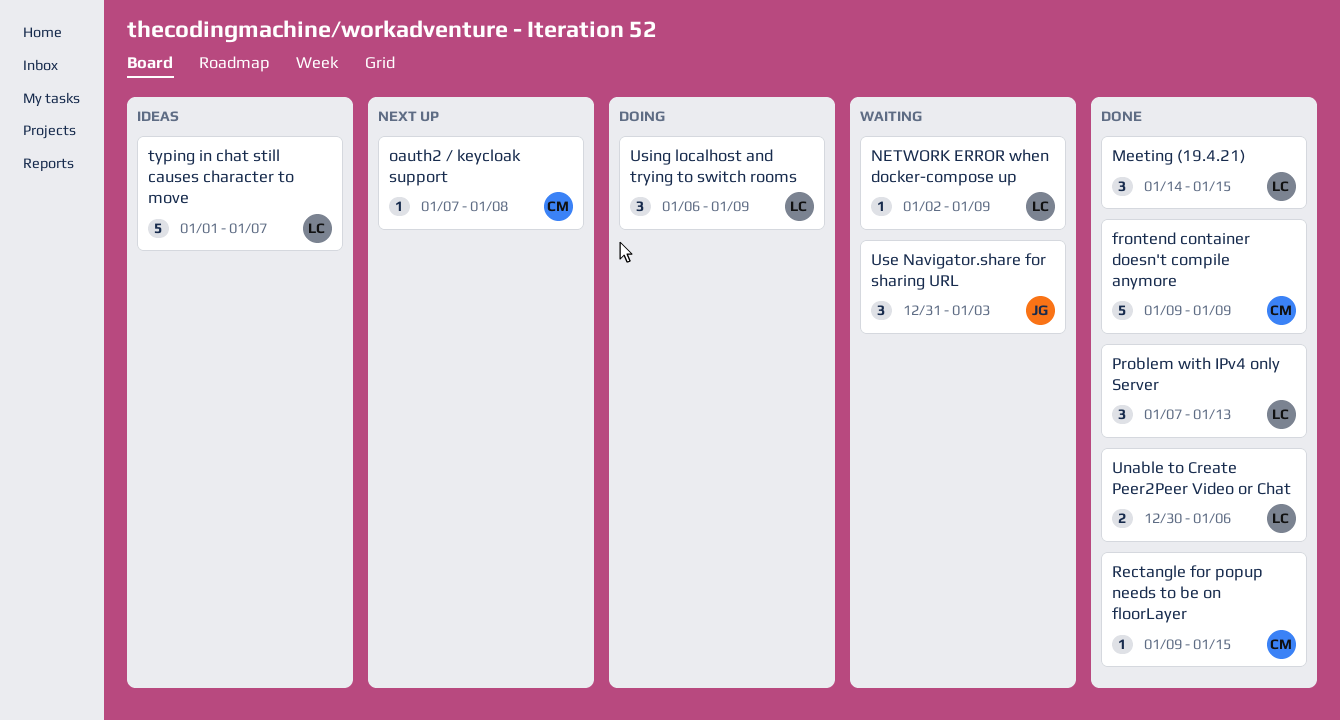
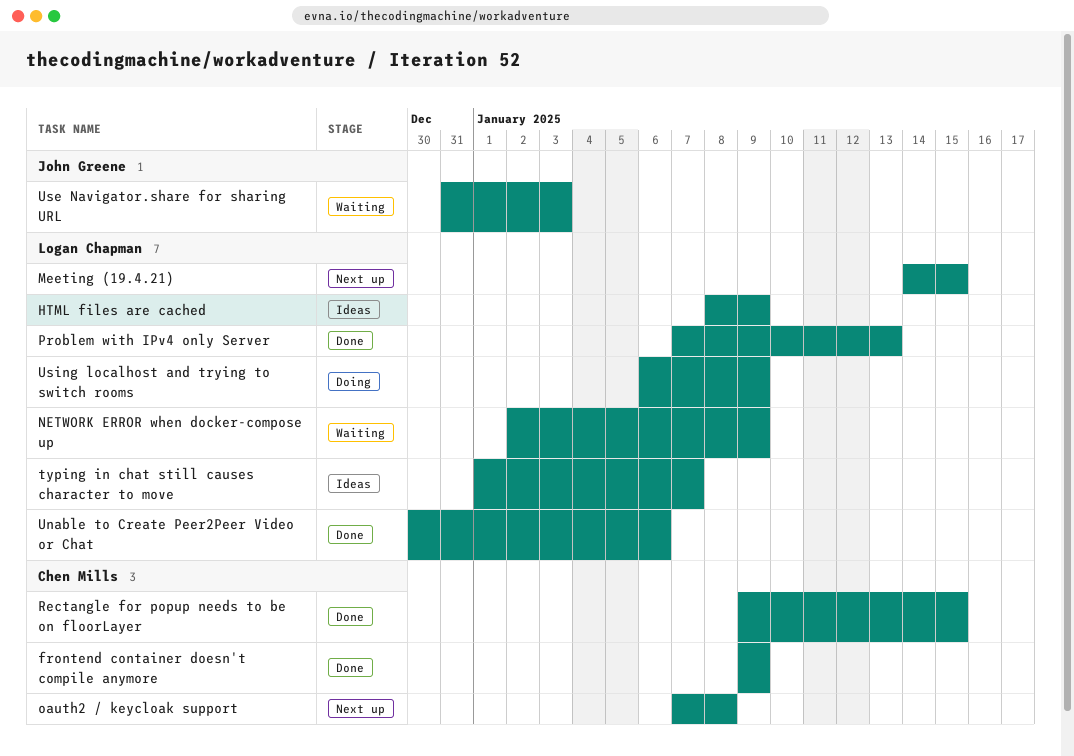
HTML files are cached: none -> present
Meeting (19.4.21), status: Done -> Next up

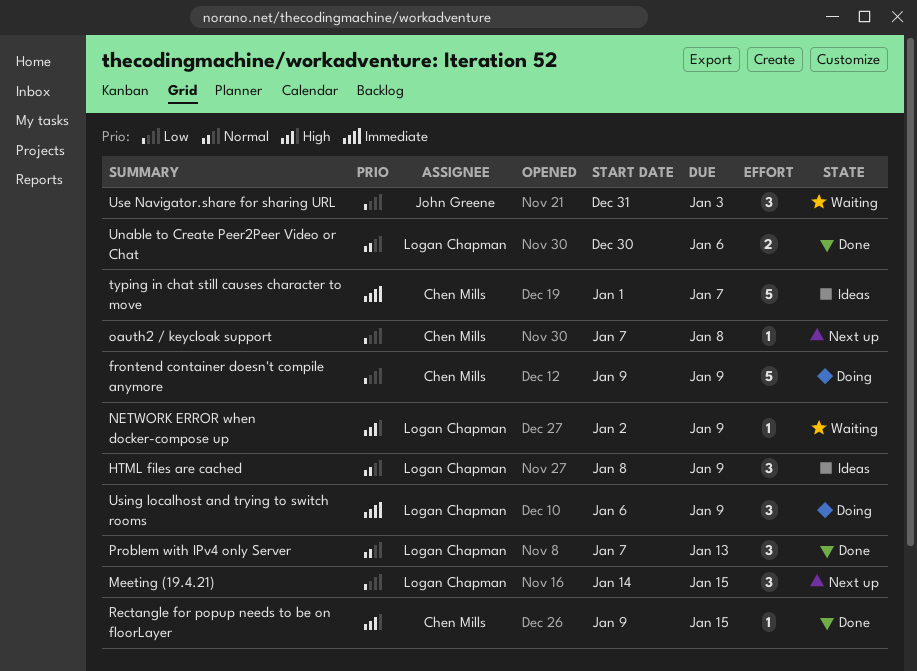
frontend container doesn't compile anymore, status: Done -> Doing
typing in chat still causes character to move, owner: Logan Chapman -> Chen Mills

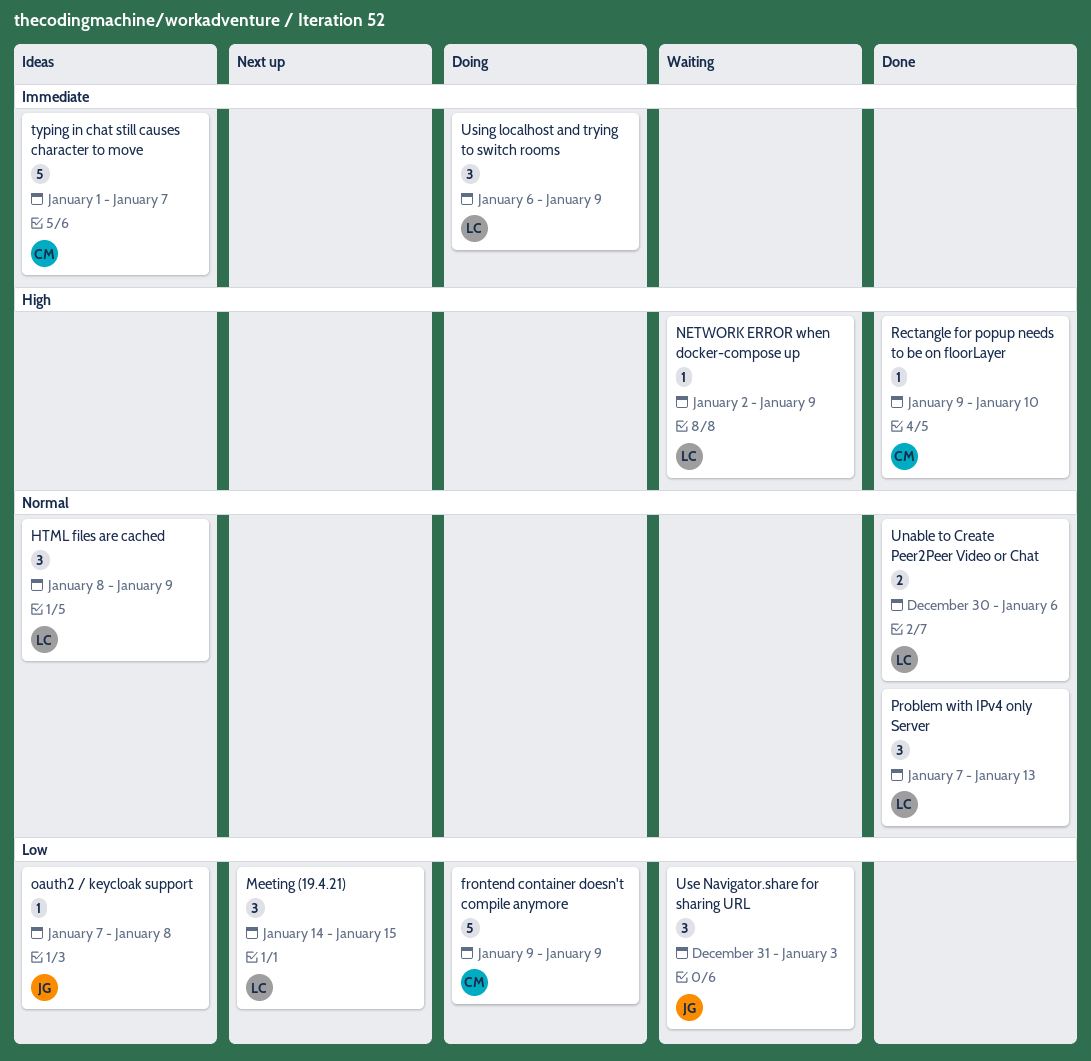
oauth2 / keycloak support, status: Next up -> Ideas
oauth2 / keycloak support, owner: Chen Mills -> John Greene
Rectangle for popup needs to be on floorLayer, due: Jan 15 -> Jan 10

